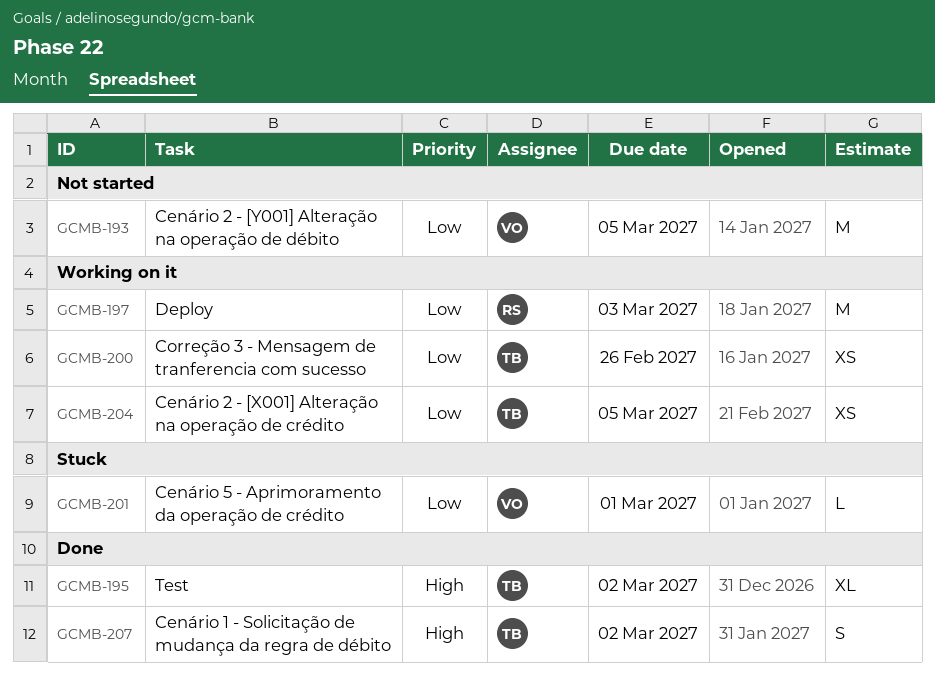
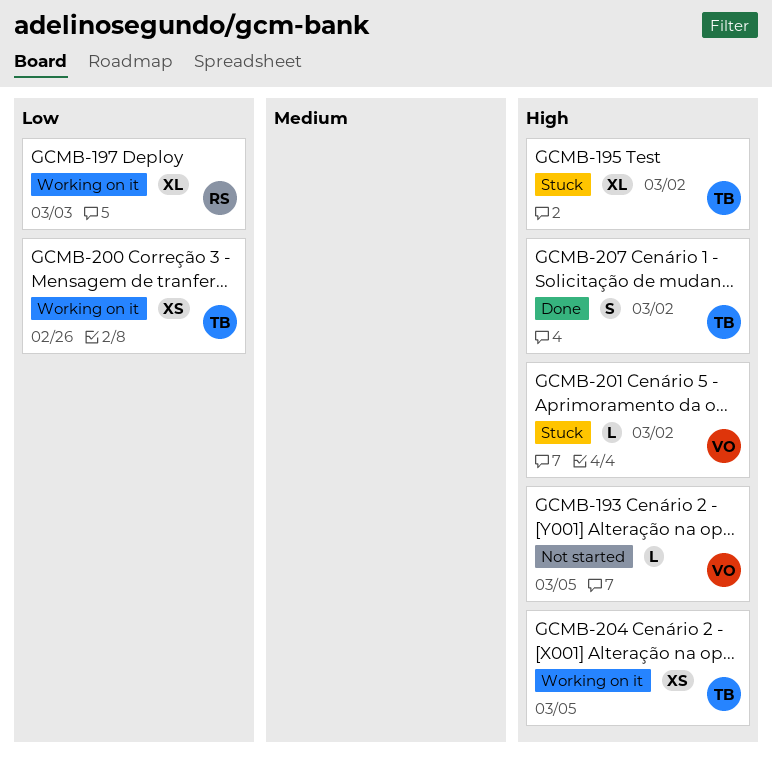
GCMB-193, priority: Low -> High
GCMB-193, estimate: M -> L
GCMB-195, status: Done -> Stuck
GCMB-197, estimate: M -> XL
GCMB-201, priority: Low -> High
GCMB-201, due: Mar 1 -> Mar 2
GCMB-204, priority: Low -> High

